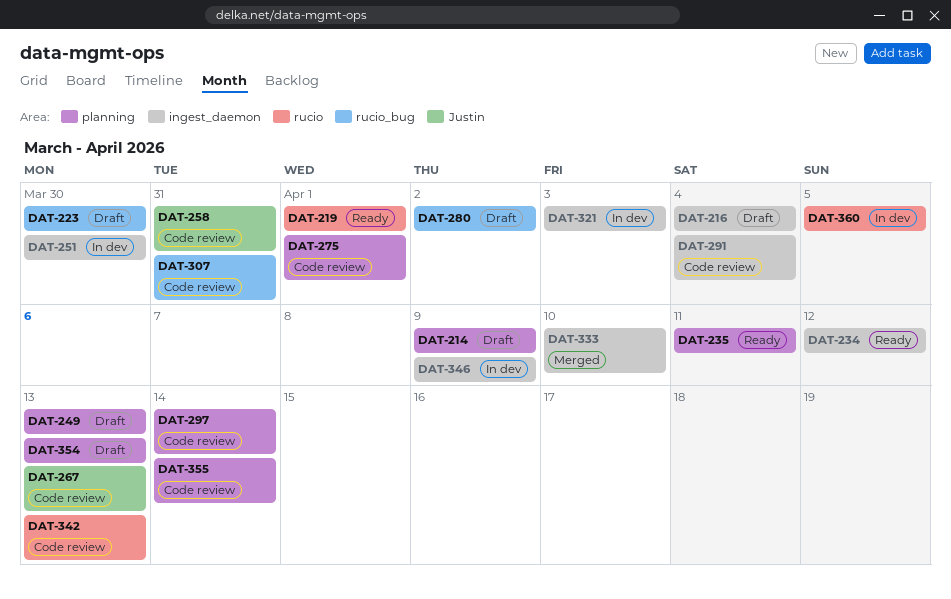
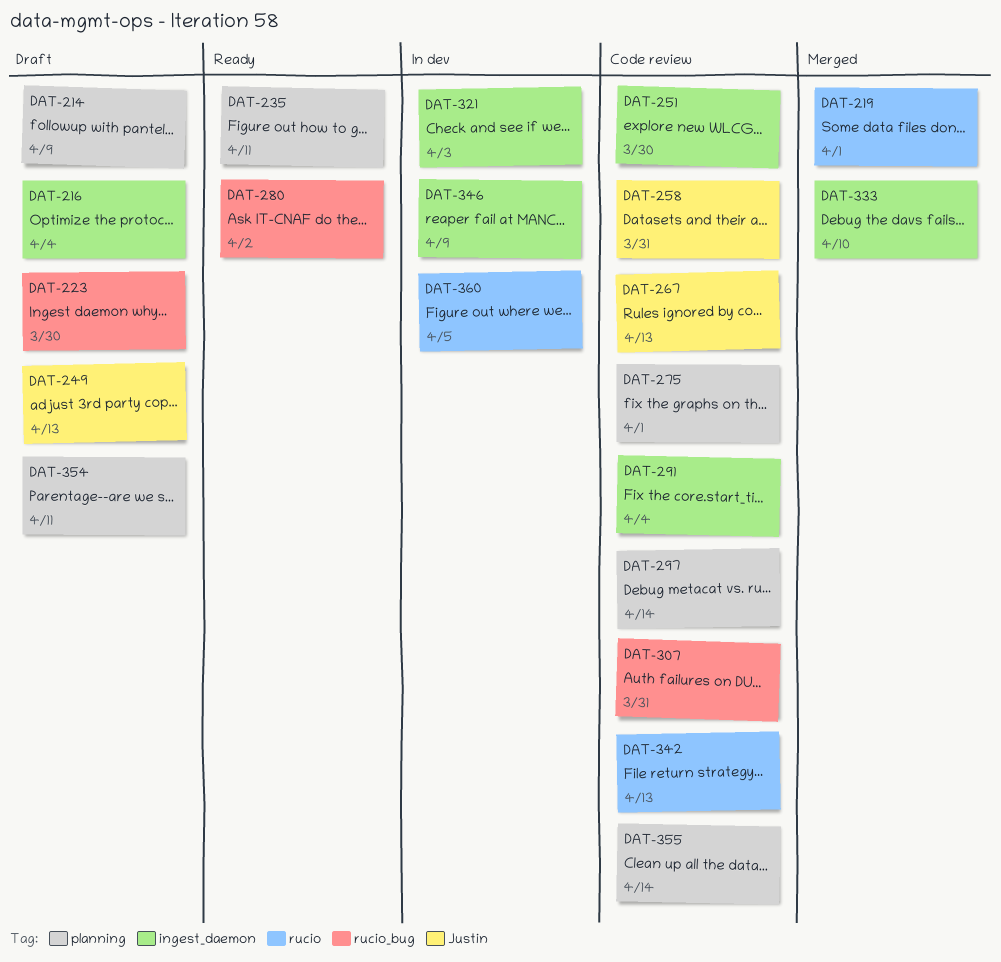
DAT-219, status: Ready -> Merged
DAT-234: present -> none
DAT-249, label: planning -> Justin
DAT-251, status: In dev -> Code review
DAT-280, status: Draft -> Ready
DAT-354, due: Apr 13 -> Apr 11

